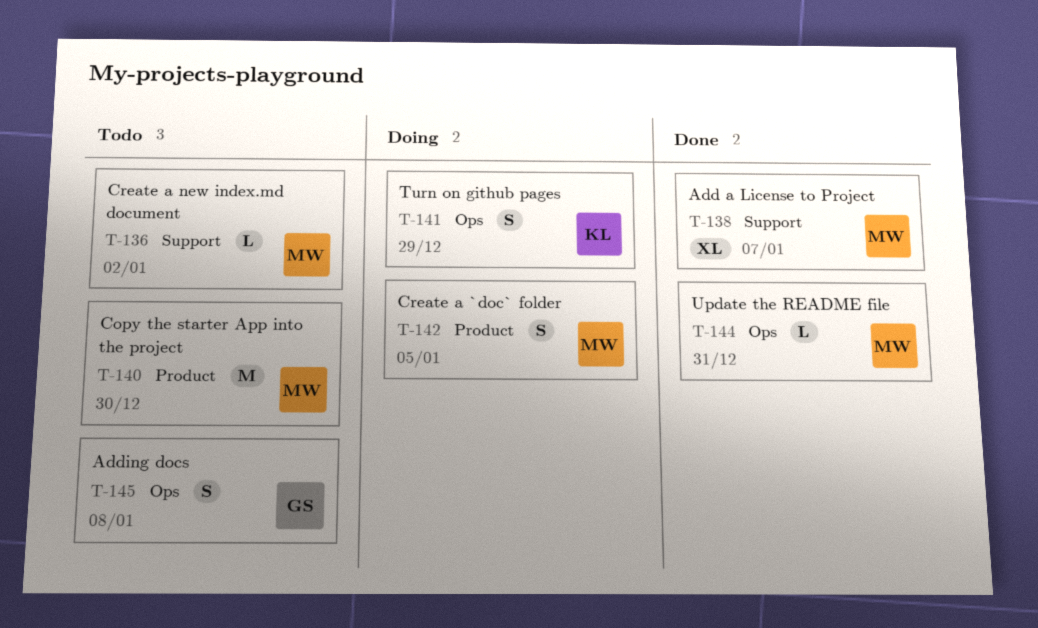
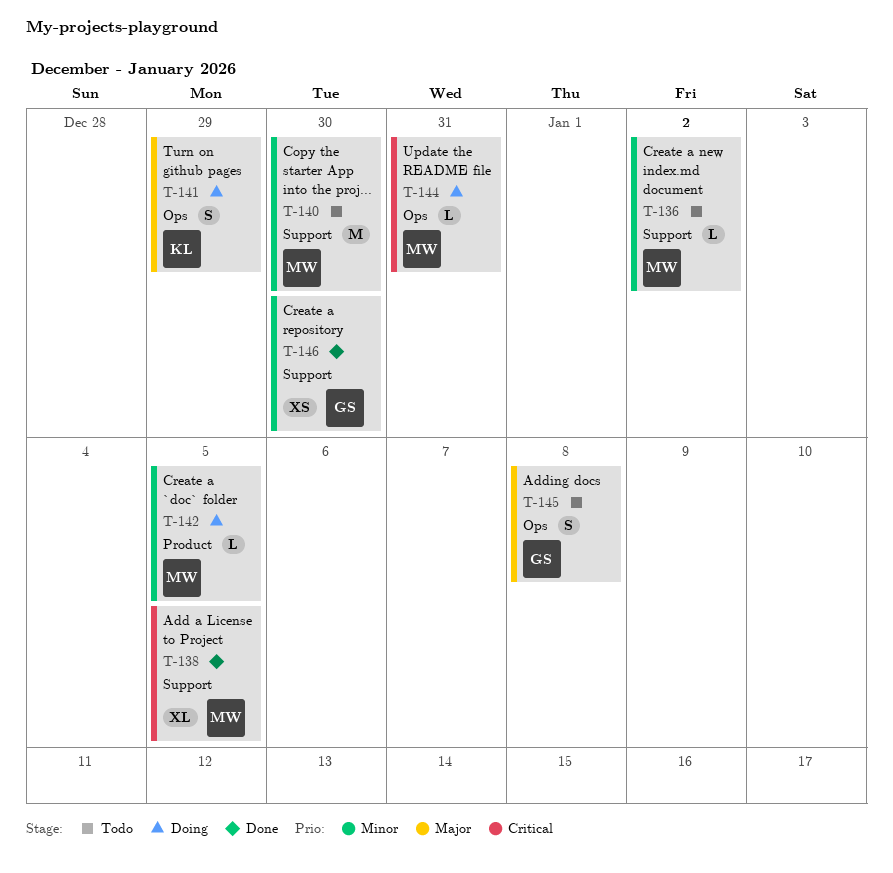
T-138, due: Jan 7 -> Jan 5
T-140, label: Product -> Support
T-142, estimate: S -> L
T-144, status: Done -> Doing
T-146: none -> present

